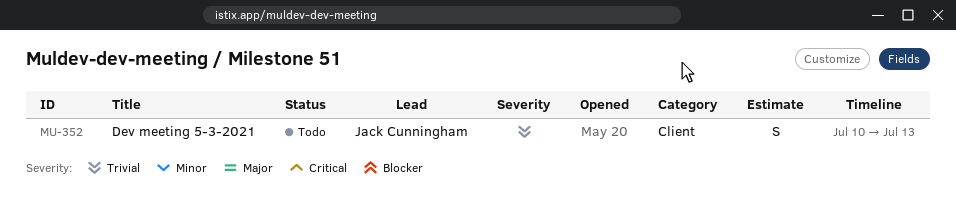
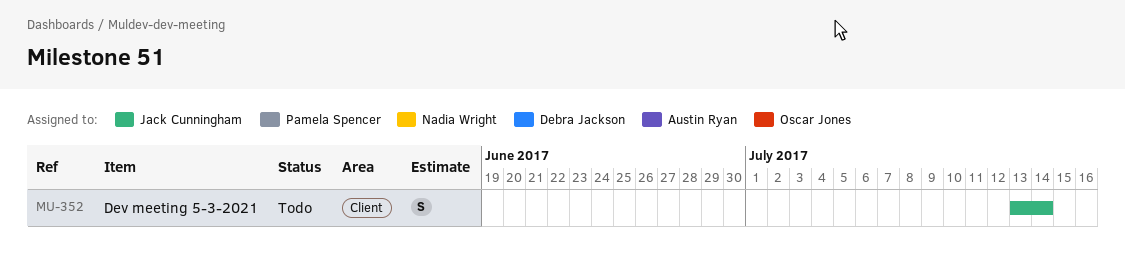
MU-352, start: Jul 10 -> Jul 13
MU-352, due: Jul 13 -> Jul 14

